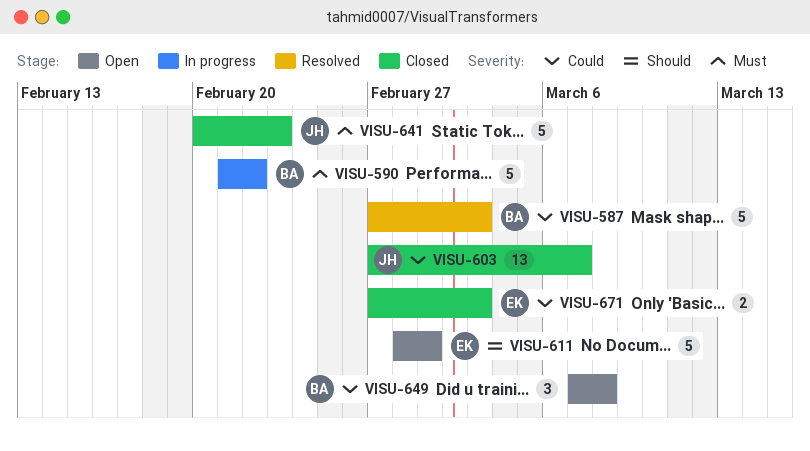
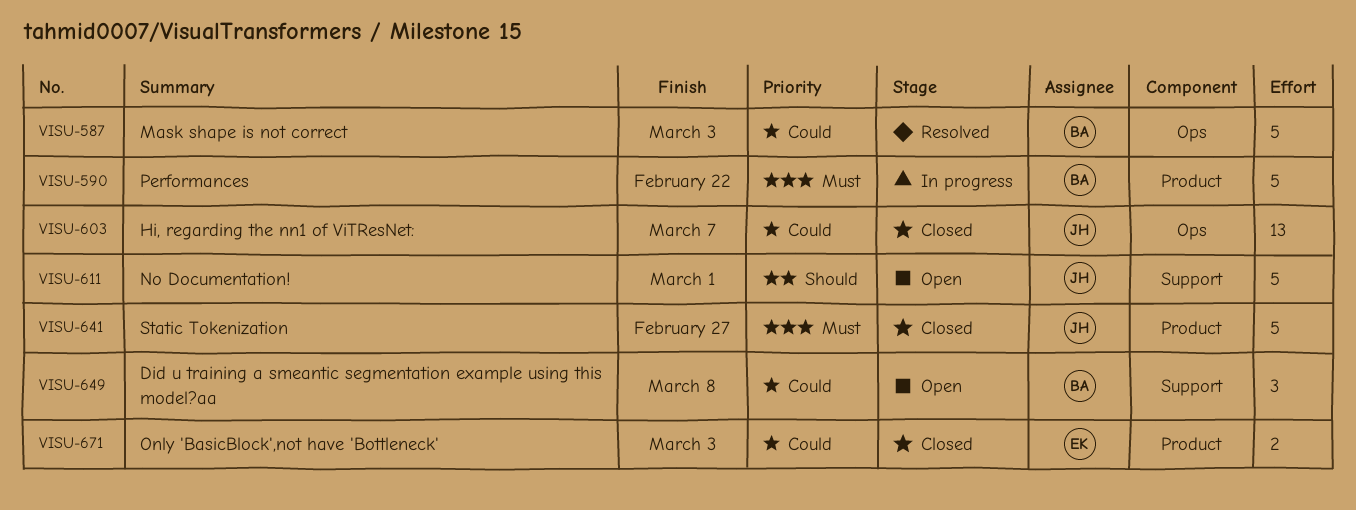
VISU-611, owner: EK -> JH
VISU-641, due: Feb 23 -> Feb 27

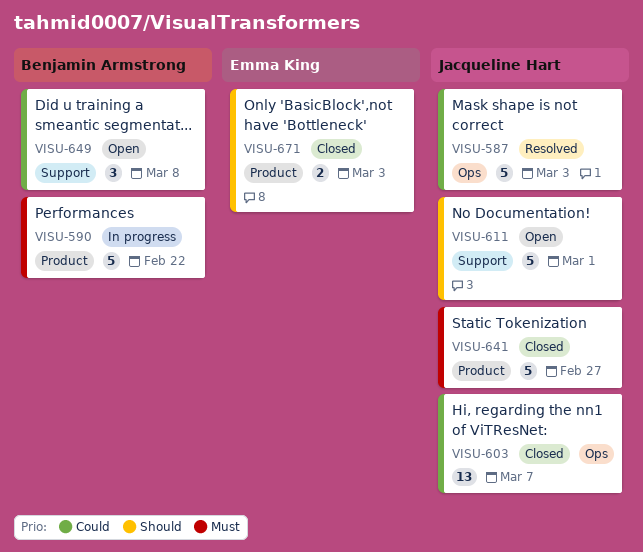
VISU-587, owner: Benjamin Armstrong -> Jacqueline Hart
VISU-671, priority: Could -> Should

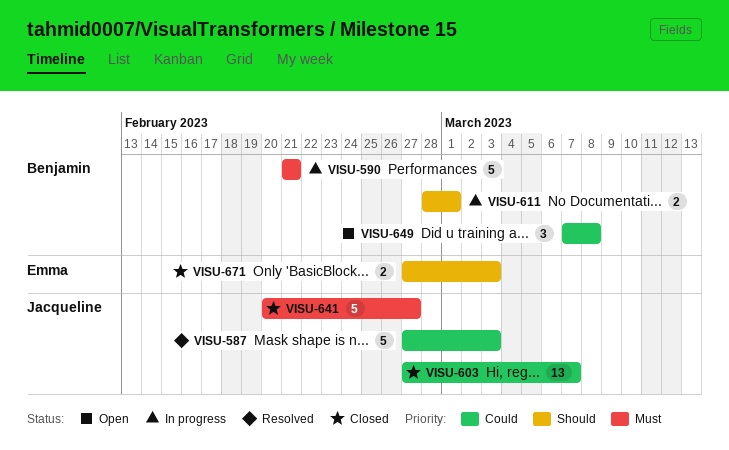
VISU-590, due: Feb 22 -> Feb 21
VISU-611, status: Open -> In progress
VISU-611, owner: Jacqueline Hart -> Benjamin Armstrong
VISU-611, estimate: 5 -> 2

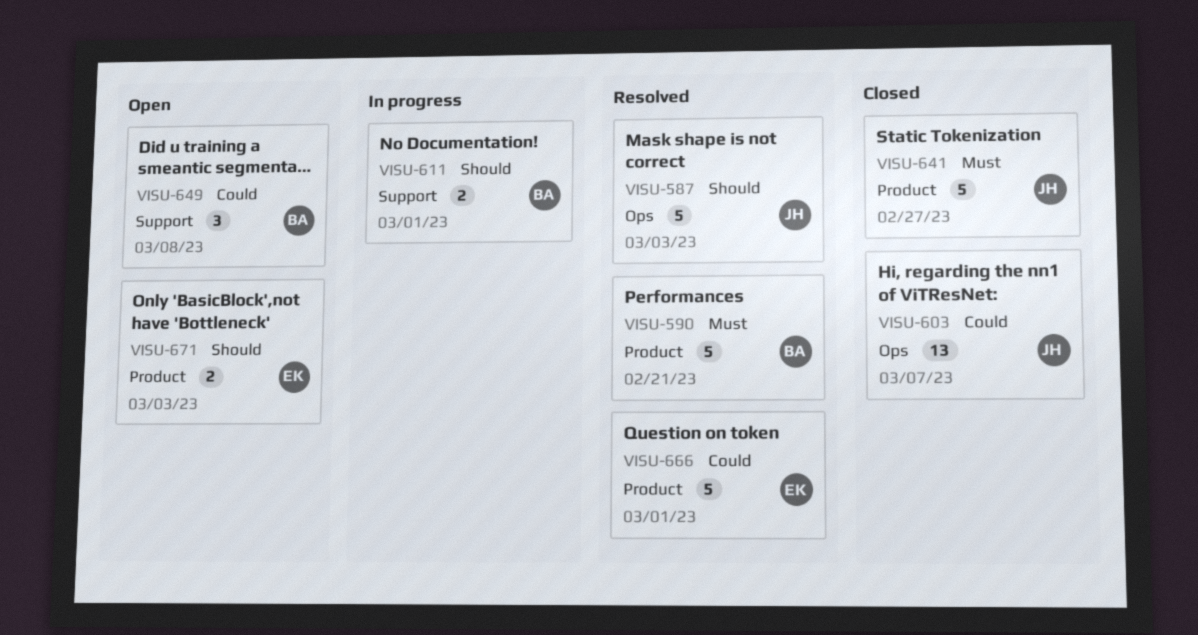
VISU-587, priority: Could -> Should
VISU-590, status: In progress -> Resolved
VISU-666: none -> present
VISU-671, status: Closed -> Open

